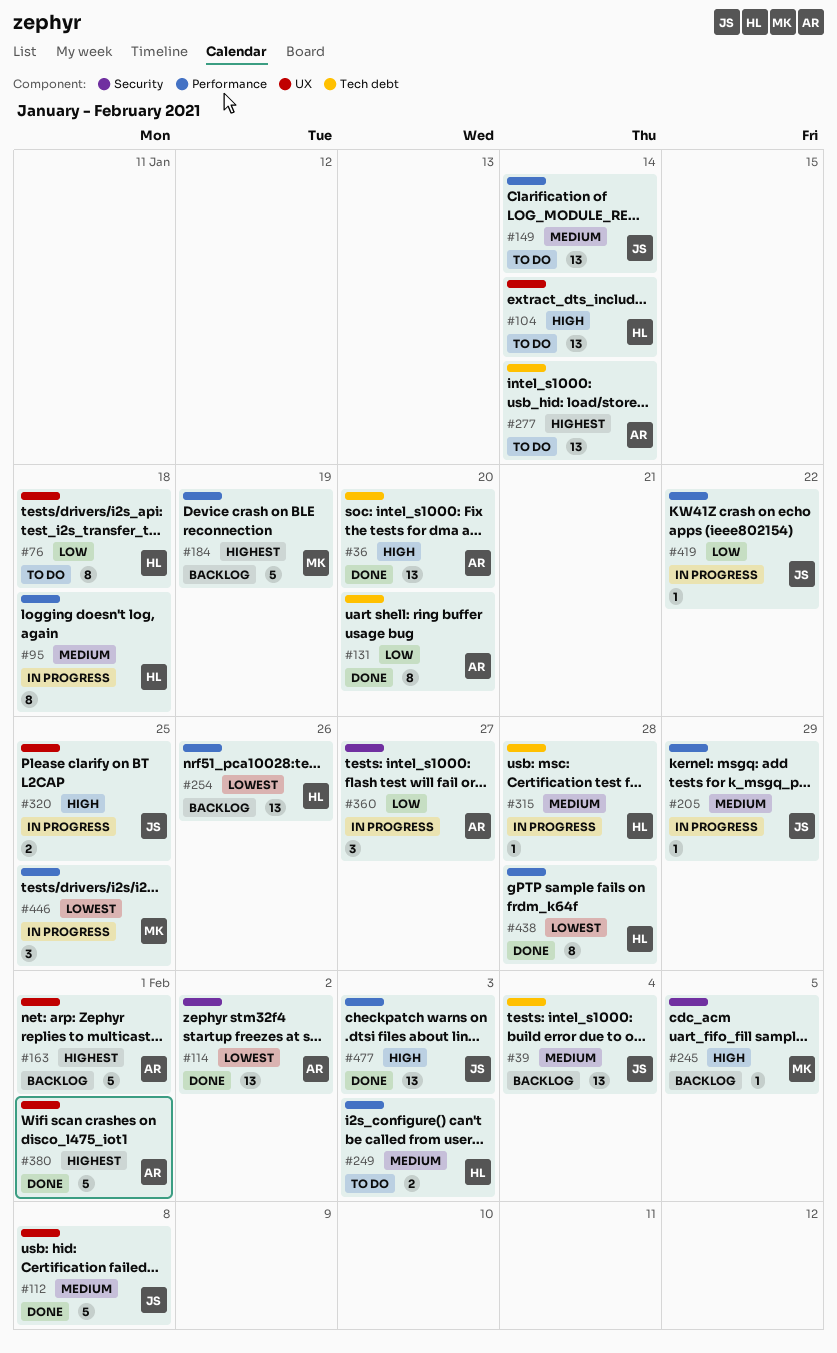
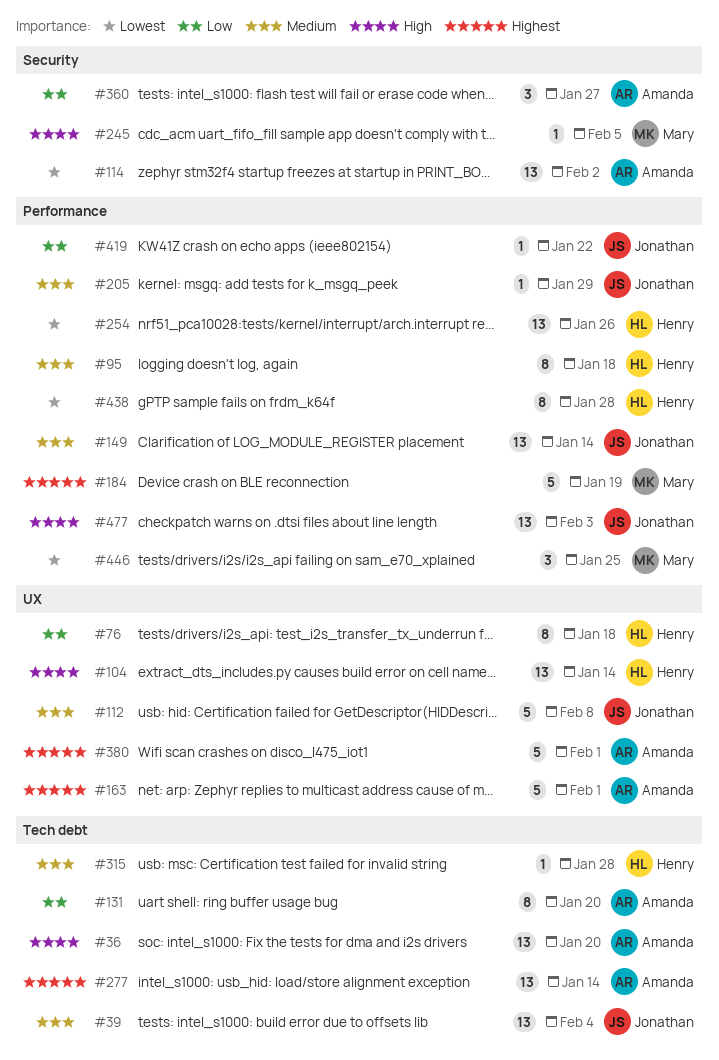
#249: present -> none
#320: present -> none

